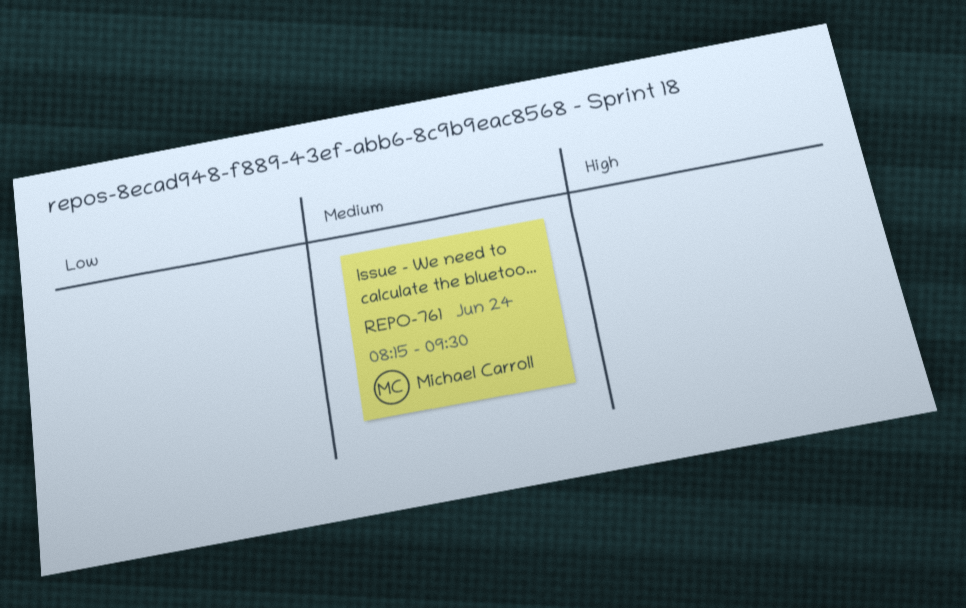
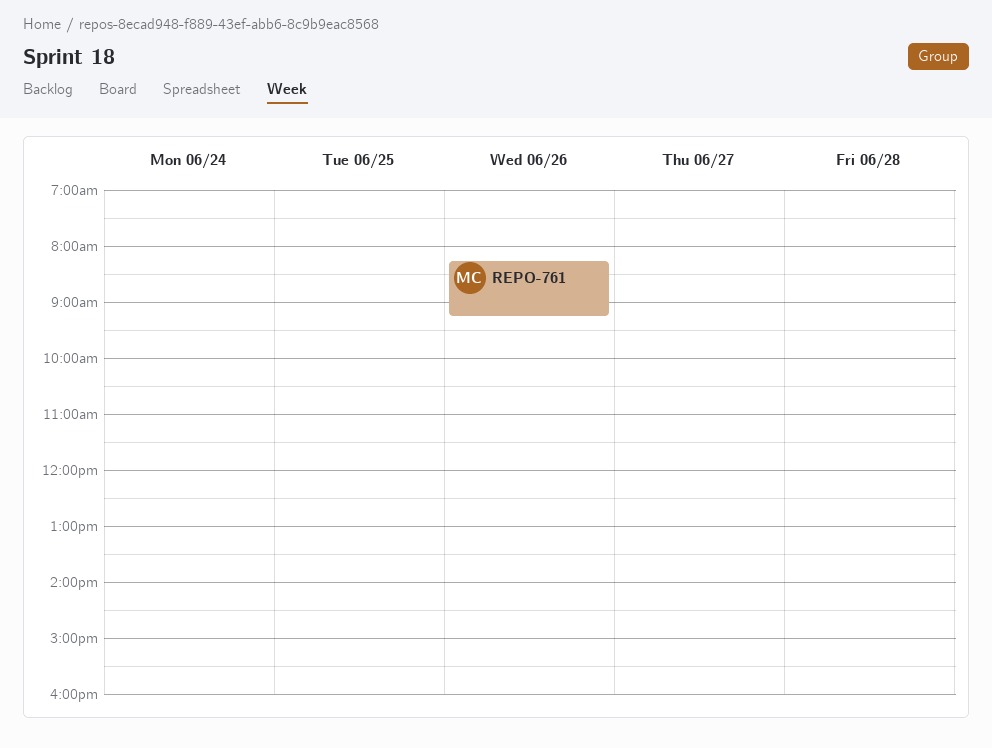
REPO-761, day: Jun 24 -> Jun 26
REPO-761, ends: 09:30 -> 09:15

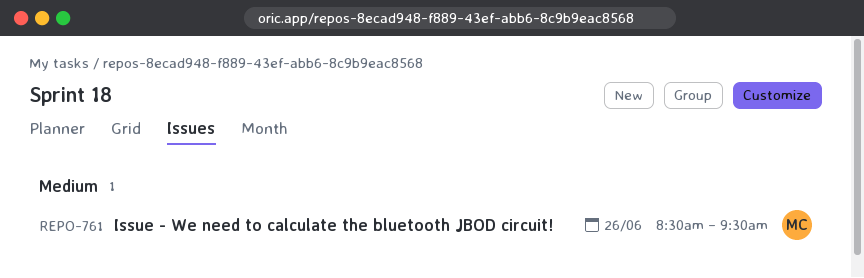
REPO-761, begins: 08:15 -> 08:30
REPO-761, ends: 09:15 -> 09:30

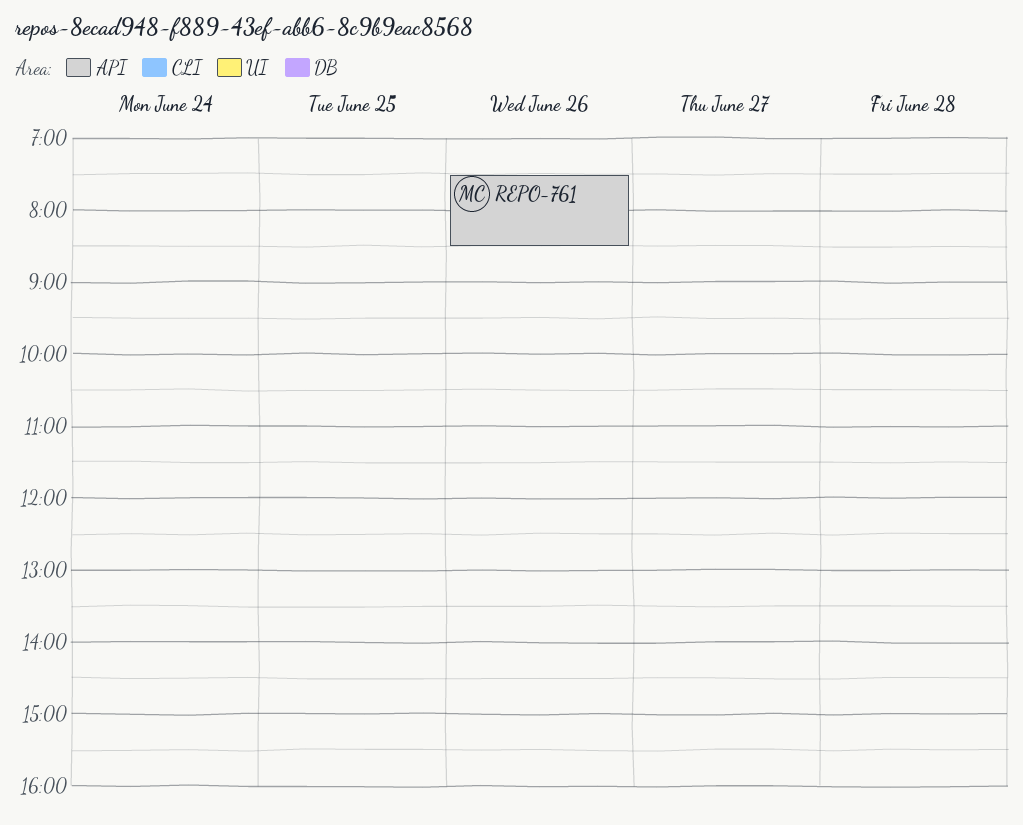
REPO-761, begins: 08:30 -> 07:30
REPO-761, ends: 09:30 -> 08:30

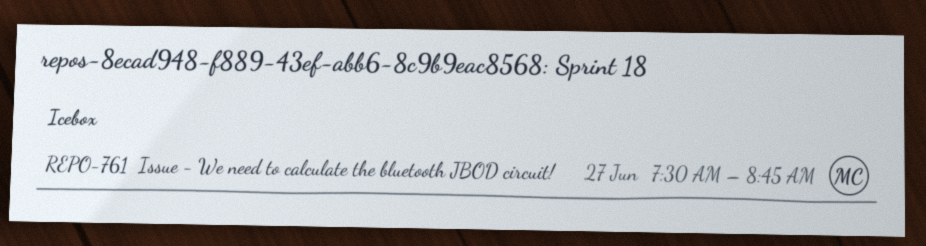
REPO-761, day: Jun 26 -> Jun 27
REPO-761, ends: 08:30 -> 08:45

